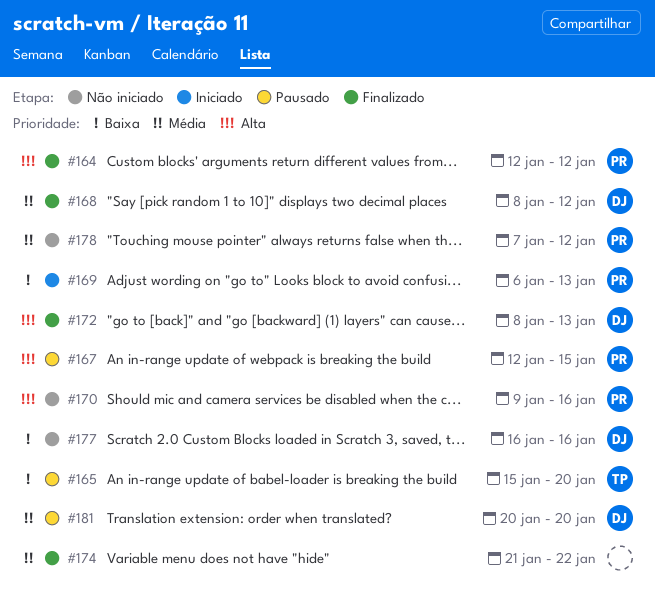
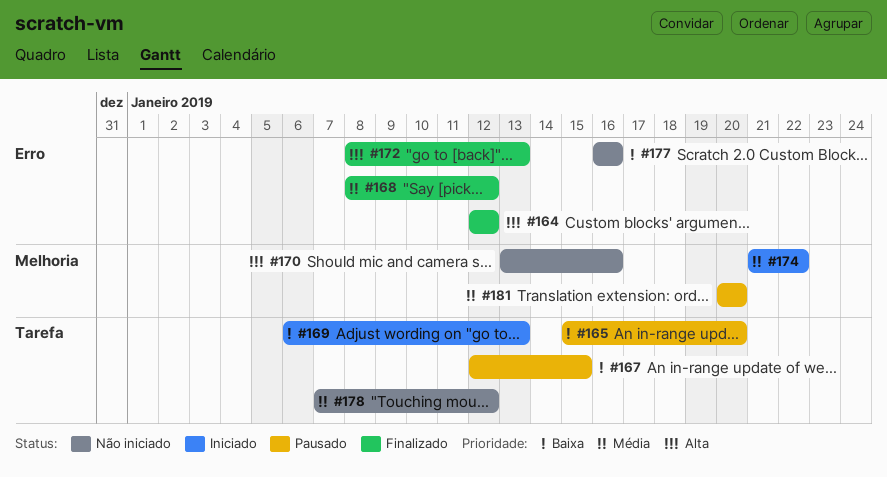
#167, priority: Alta -> Baixa
#170, start: Jan 9 -> Jan 13
#174, status: Finalizado -> Iniciado

